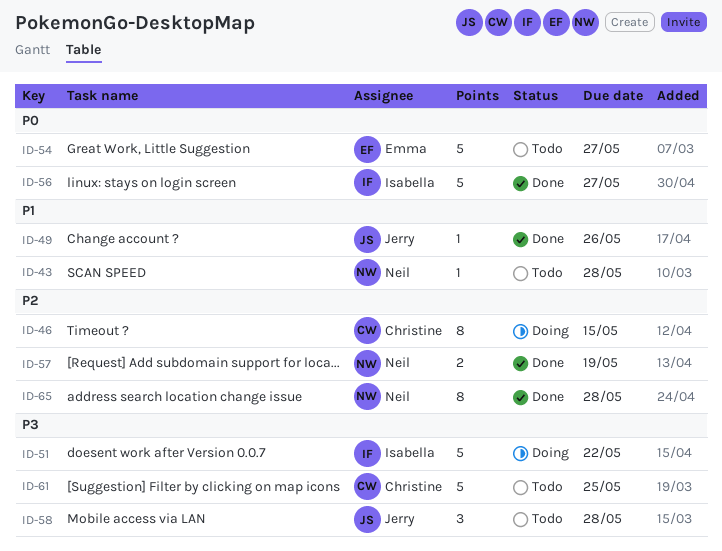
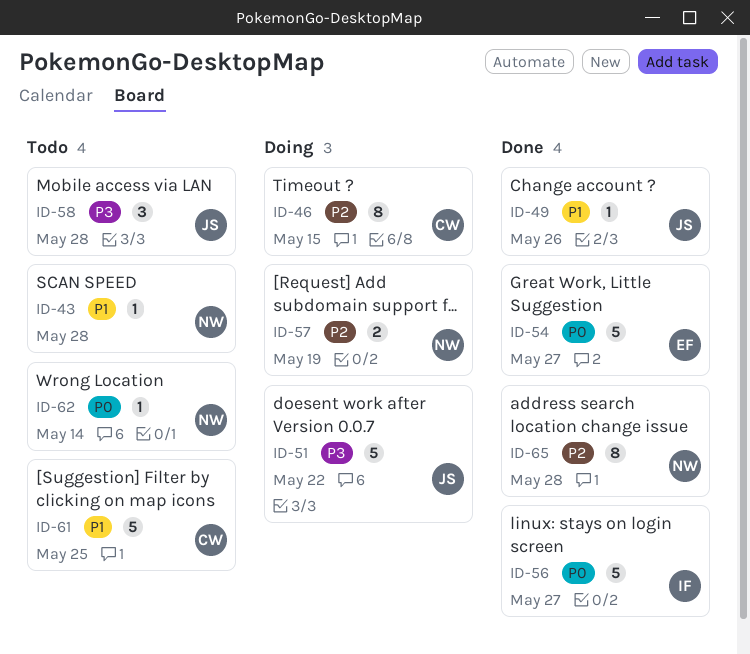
ID-51, owner: Isabella -> Jerry
ID-54, status: Todo -> Done
ID-57, status: Done -> Doing
ID-61, priority: P3 -> P1
ID-62: none -> present

